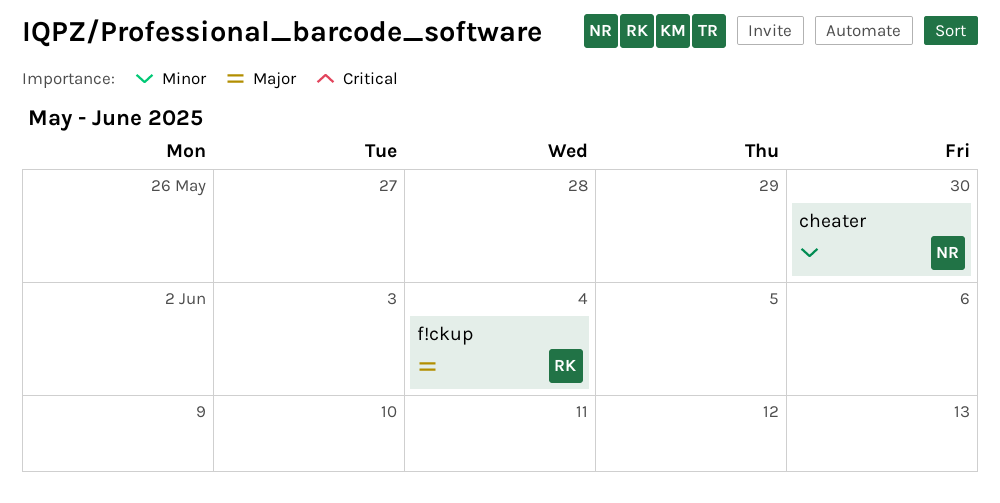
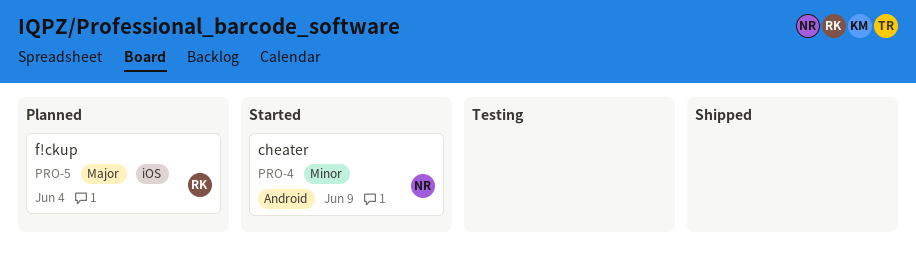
cheater, due: May 30 -> Jun 9

